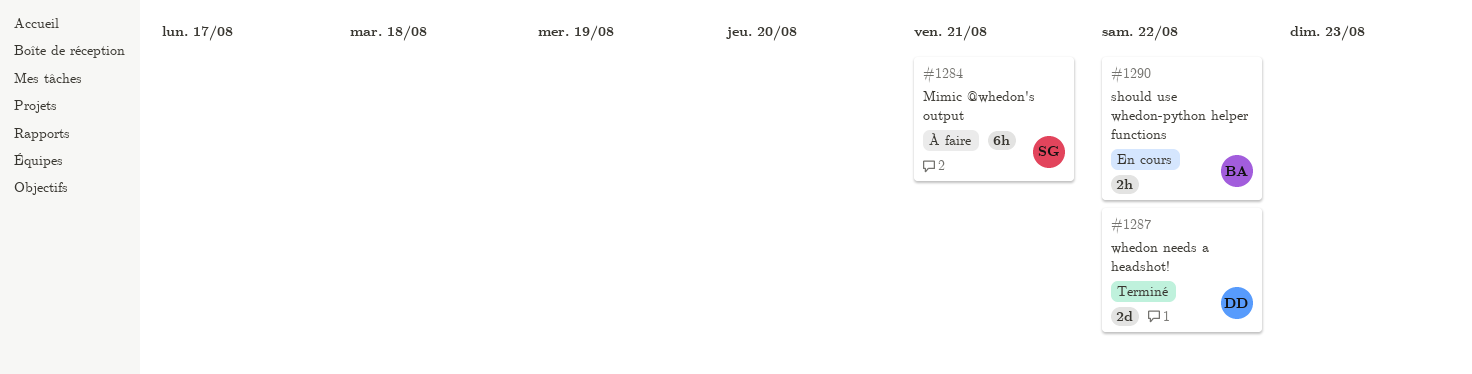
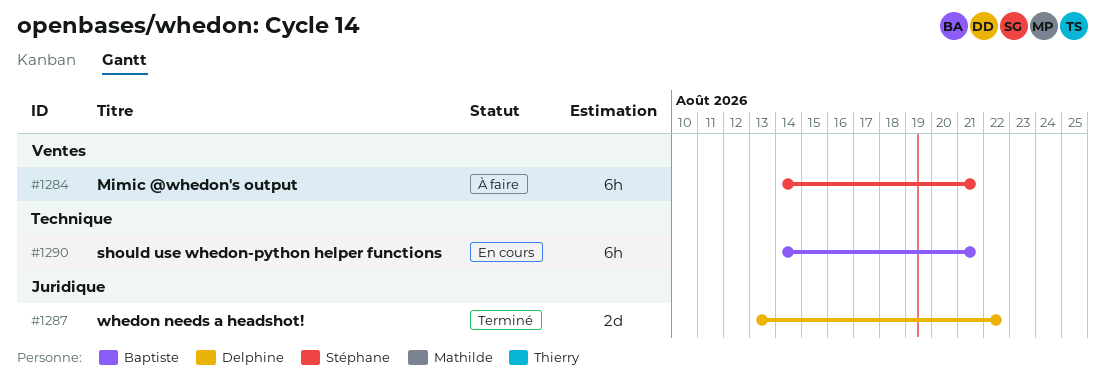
#1290, estimate: 2h -> 6h
#1290, due: Aug 22 -> Aug 21

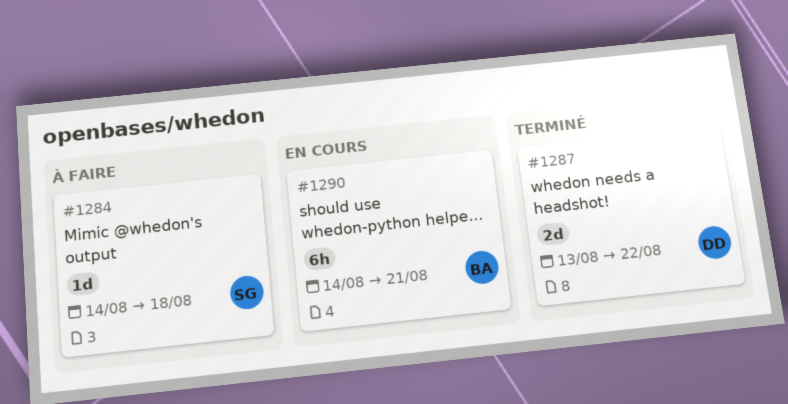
#1284, estimate: 6h -> 1d
#1284, due: Aug 21 -> Aug 18

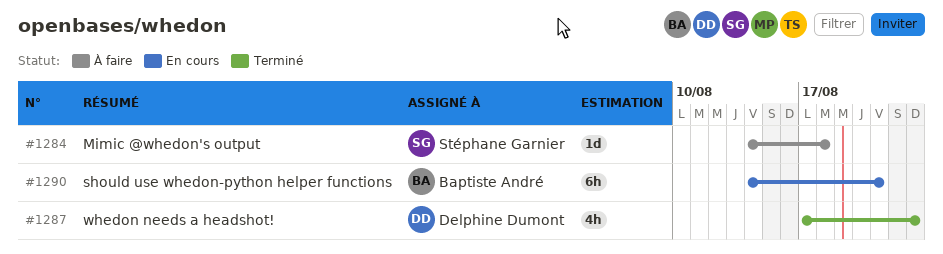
#1287, estimate: 2d -> 4h
#1287, start: Aug 13 -> Aug 17
#1287, due: Aug 22 -> Aug 23

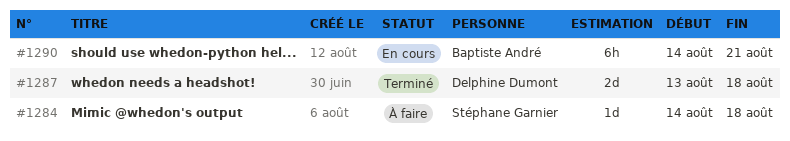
#1287, estimate: 4h -> 2d
#1287, start: Aug 17 -> Aug 13
#1287, due: Aug 23 -> Aug 18

